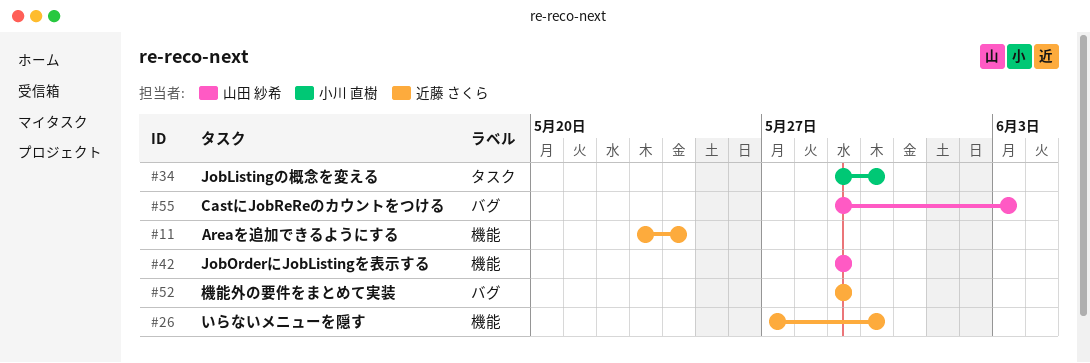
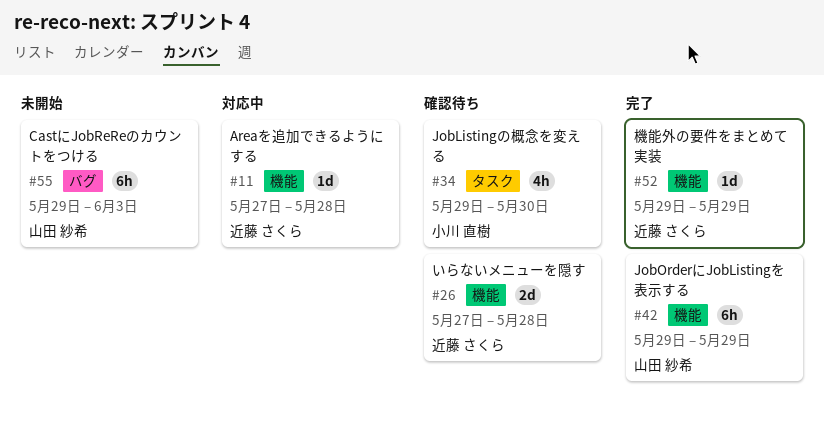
#11, start: May 23 -> May 27
#11, due: May 24 -> May 28
#26, due: May 30 -> May 28
#52, label: バグ -> 機能

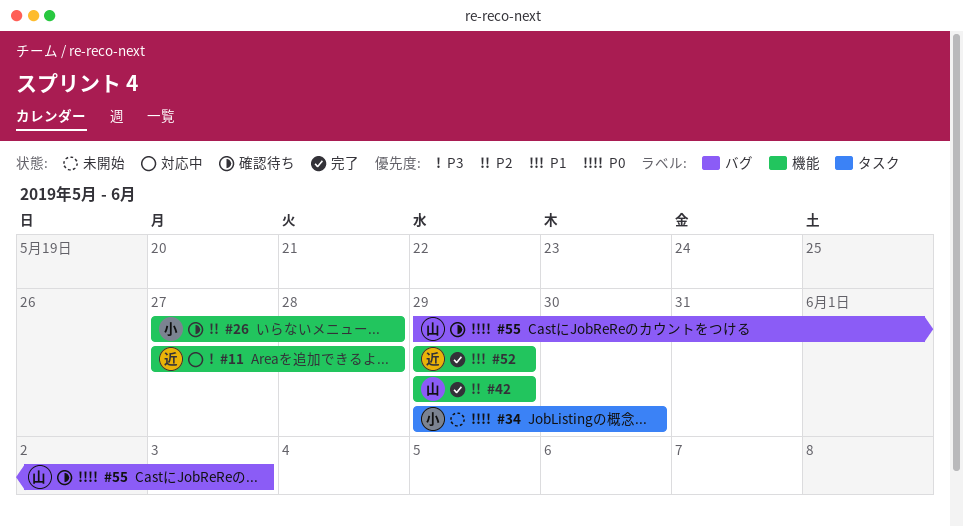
#26, owner: 近藤 さくら -> 小川 直樹
#34, status: 確認待ち -> 未開始
#55, status: 未開始 -> 確認待ち

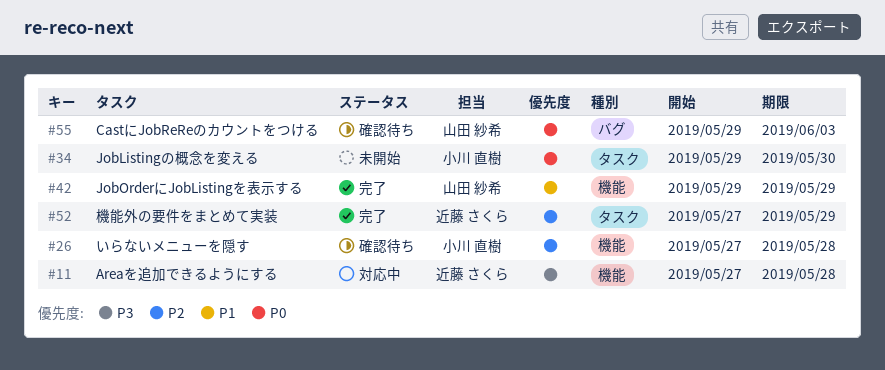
#42, priority: P2 -> P1
#52, priority: P1 -> P2
#52, label: 機能 -> タスク
#52, start: May 29 -> May 27

